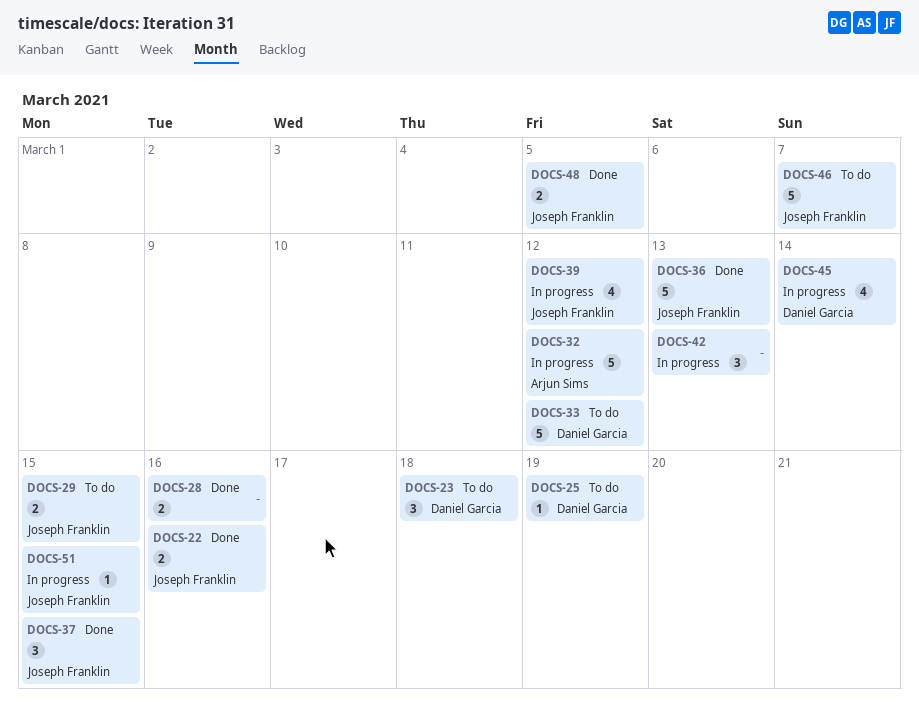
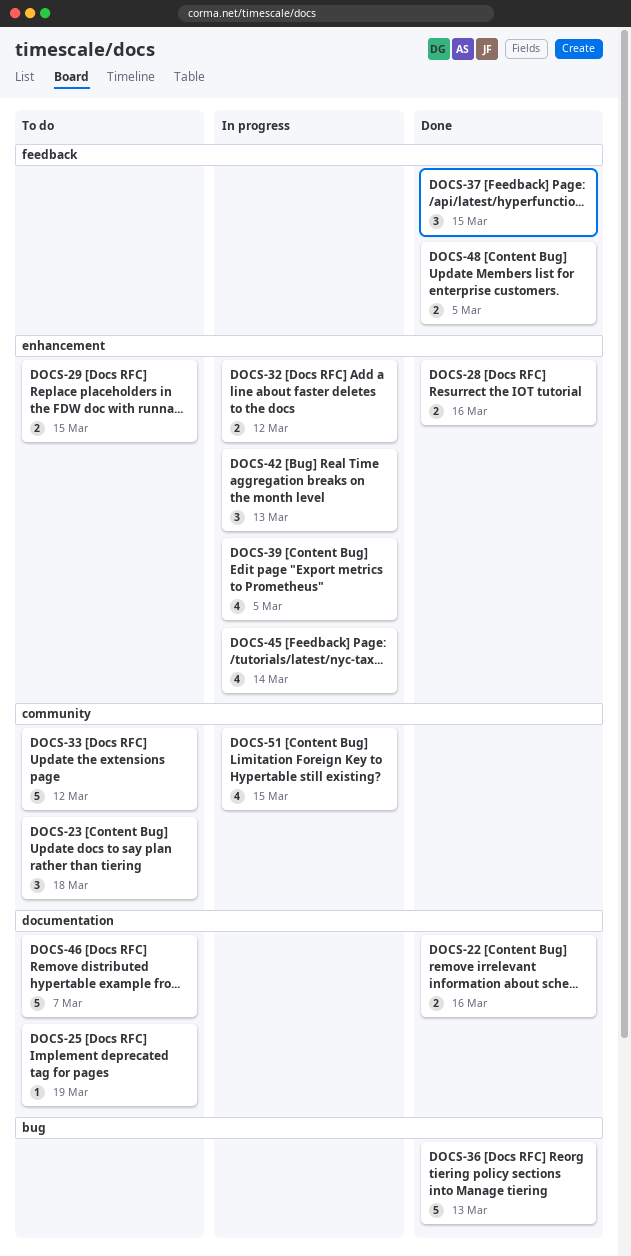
DOCS-32, estimate: 5 -> 2
DOCS-39, due: Mar 12 -> Mar 5
DOCS-51, estimate: 1 -> 4

